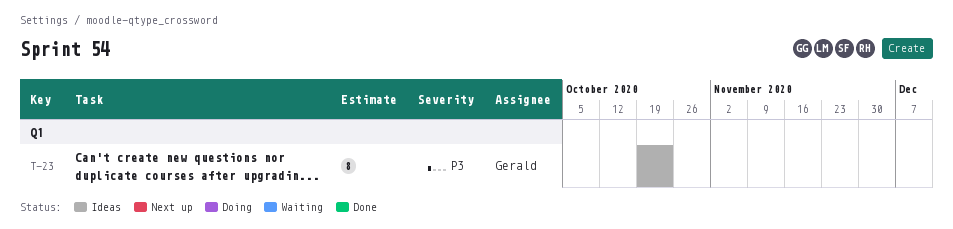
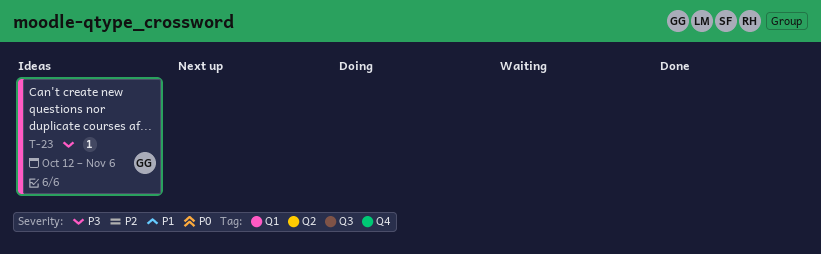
T-23, estimate: 8 -> 1
T-23, start: Oct 19 -> Oct 12
T-23, due: Oct 23 -> Nov 6

